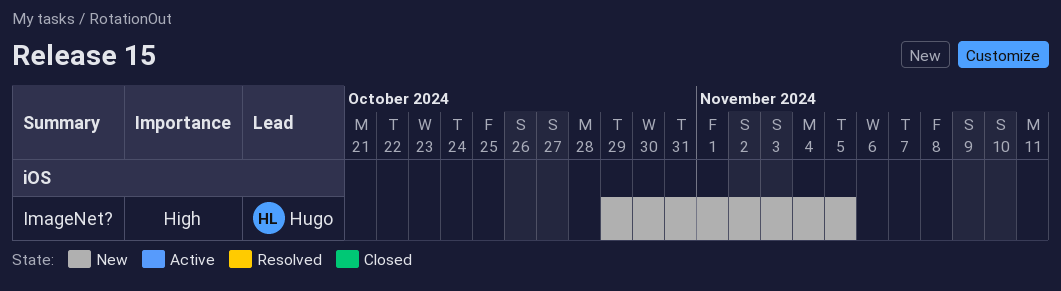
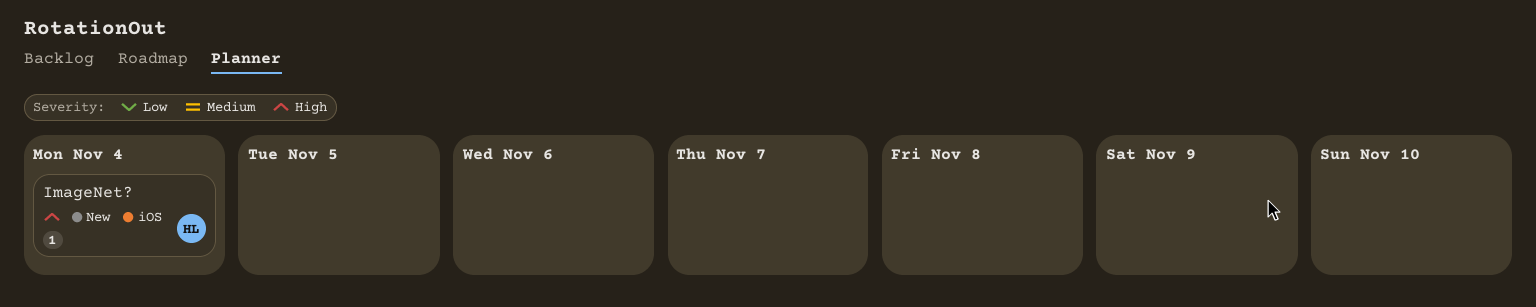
ImageNet?, due: Nov 5 -> Nov 4

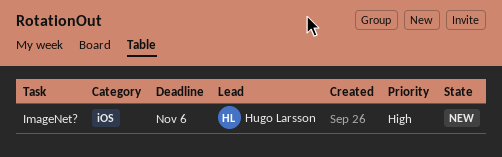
ImageNet?, due: Nov 4 -> Nov 6

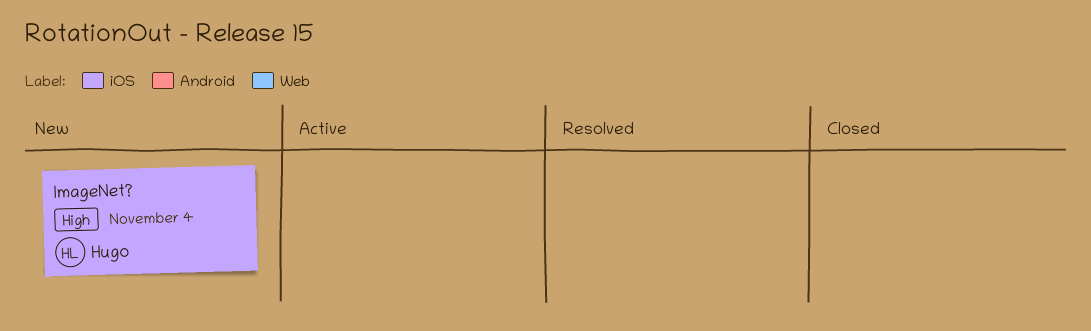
ImageNet?, due: Nov 6 -> Nov 4

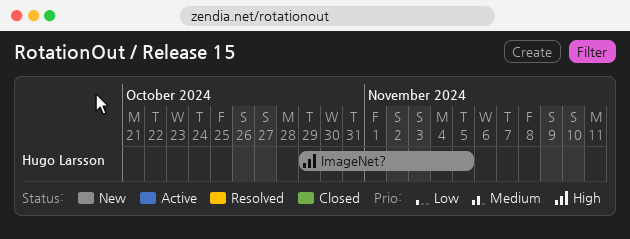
ImageNet?, due: Nov 4 -> Nov 5

